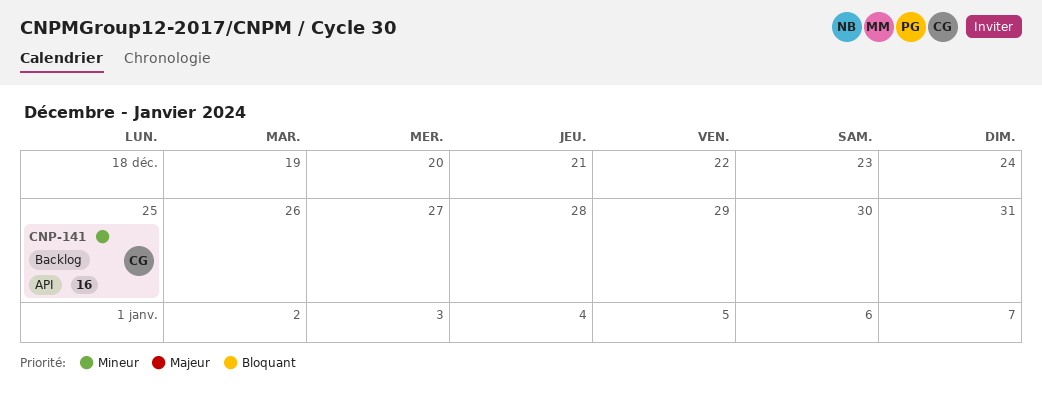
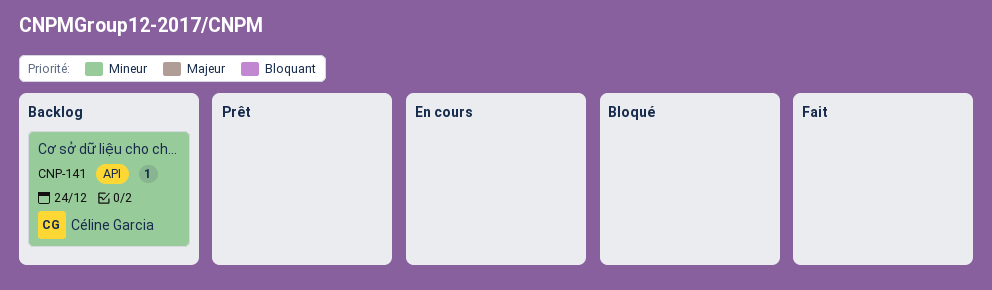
CNP-141, estimate: 16 -> 1
CNP-141, due: Dec 25 -> Dec 24

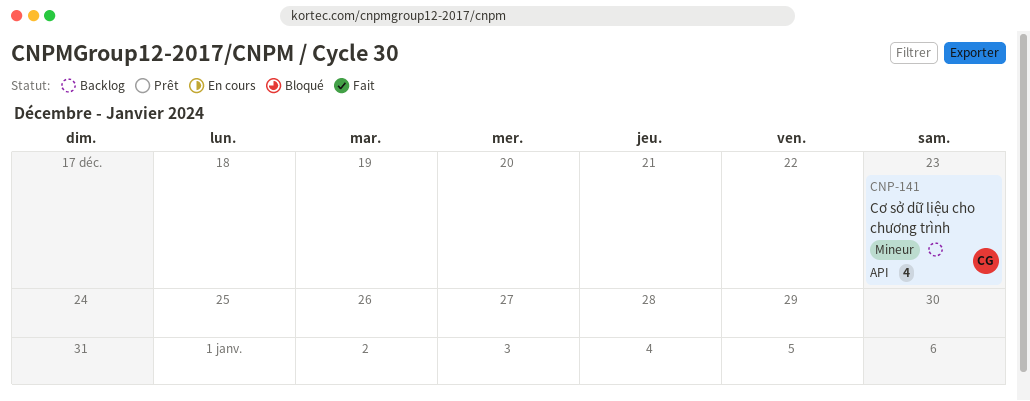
CNP-141, estimate: 1 -> 4
CNP-141, due: Dec 24 -> Dec 23

